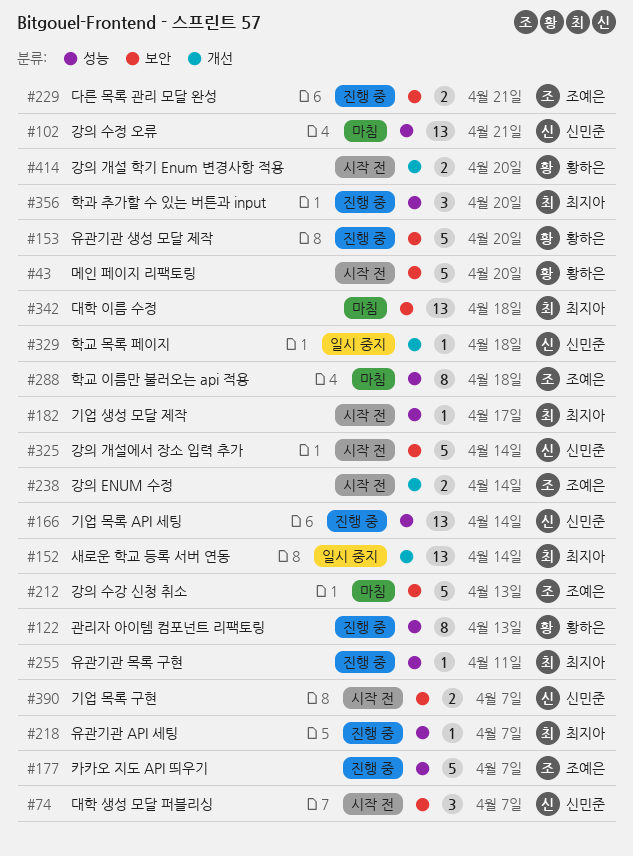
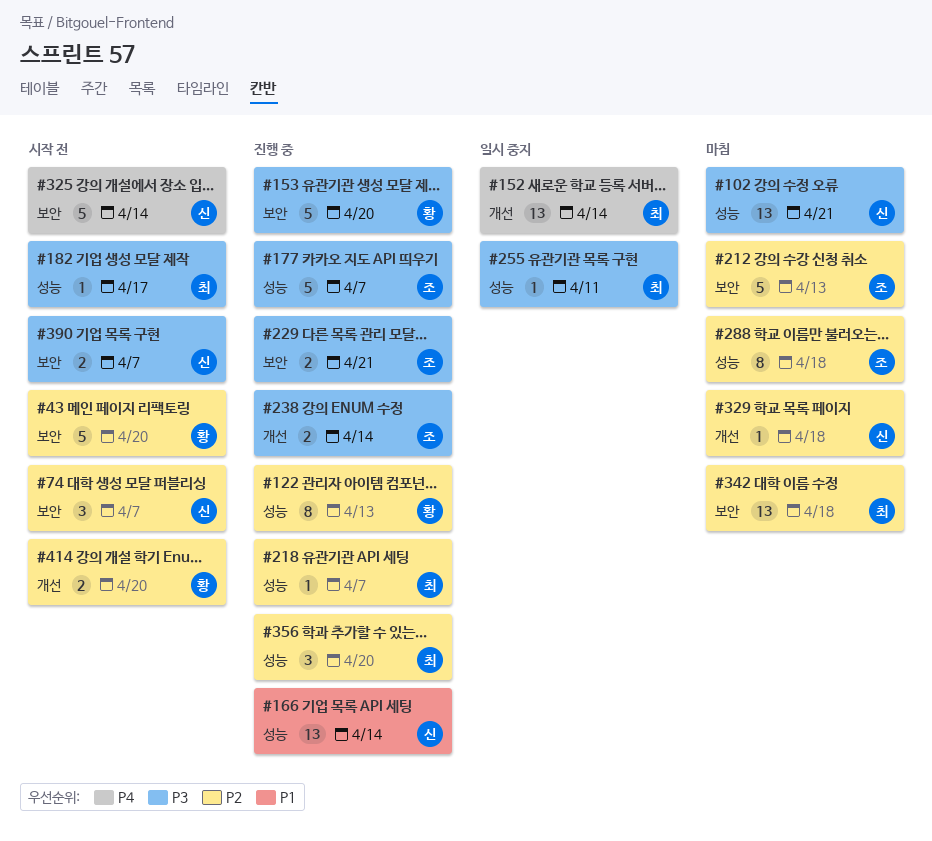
#238, status: 시작 전 -> 진행 중
#255, status: 진행 중 -> 일시 중지
#329, status: 일시 중지 -> 마침

